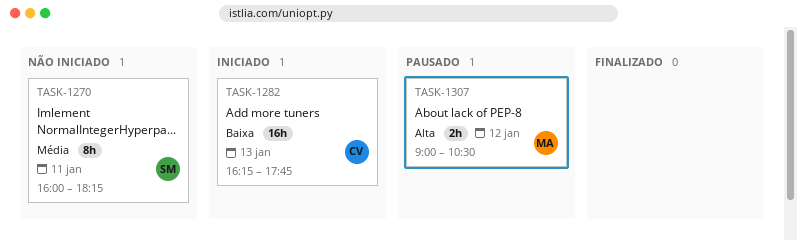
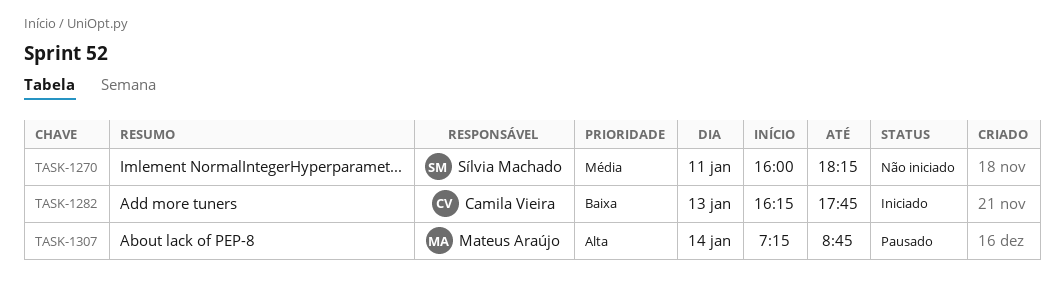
TASK-1307, day: Jan 12 -> Jan 14
TASK-1307, begins: 09:00 -> 07:15
TASK-1307, ends: 10:30 -> 08:45

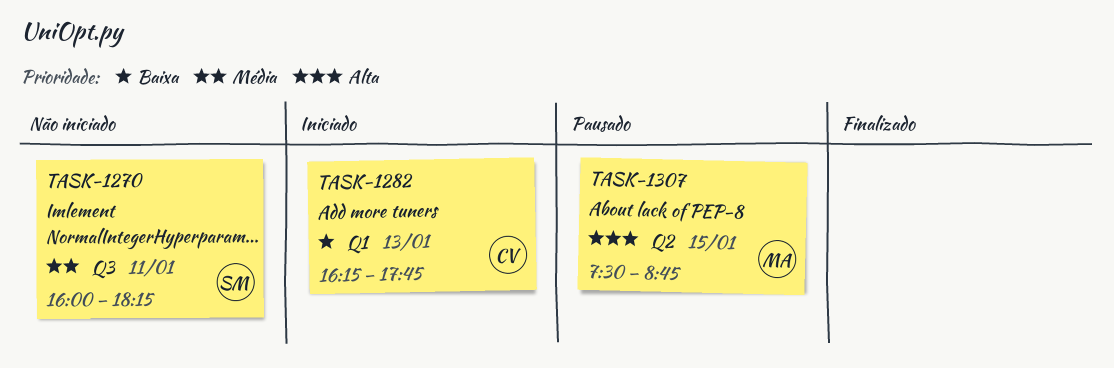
TASK-1307, day: Jan 14 -> Jan 15
TASK-1307, begins: 07:15 -> 07:30

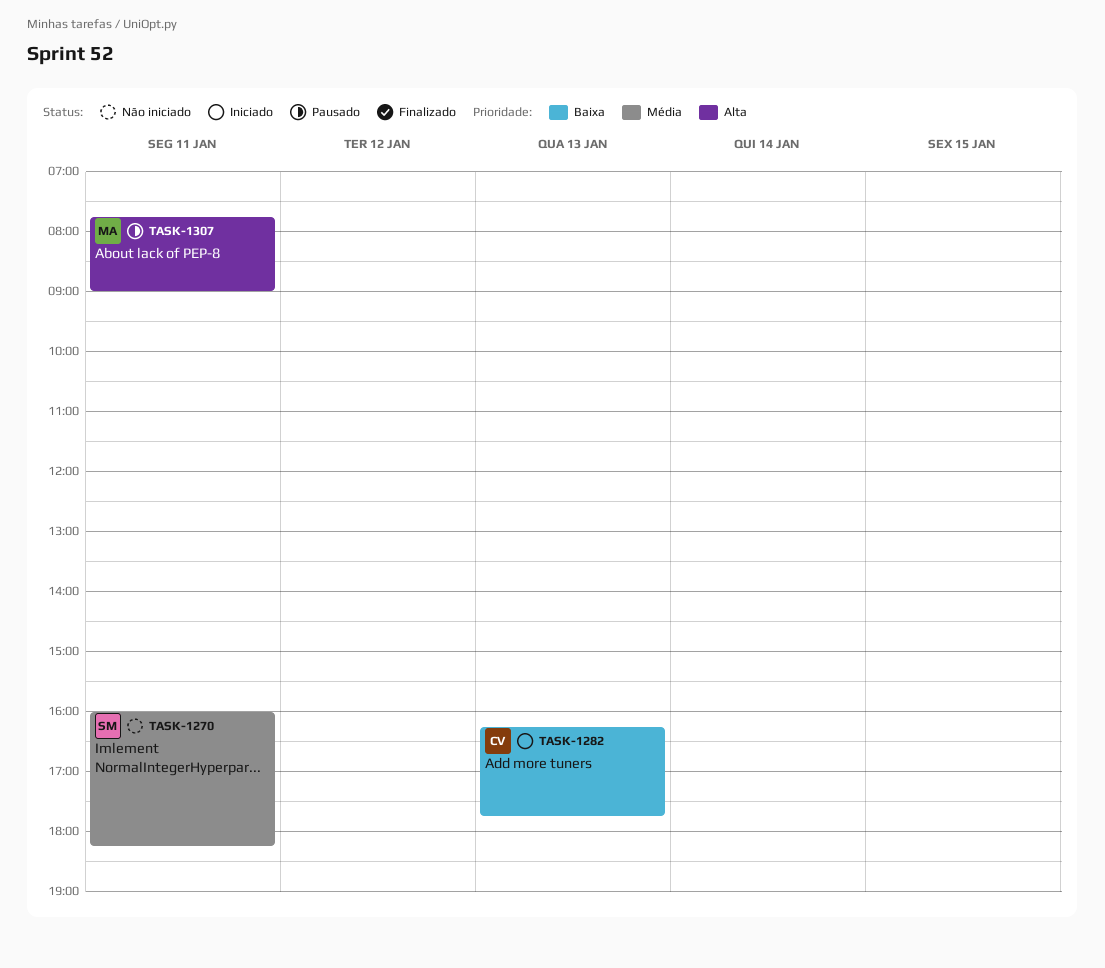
TASK-1307, day: Jan 15 -> Jan 11
TASK-1307, begins: 07:30 -> 07:45
TASK-1307, ends: 08:45 -> 09:00

